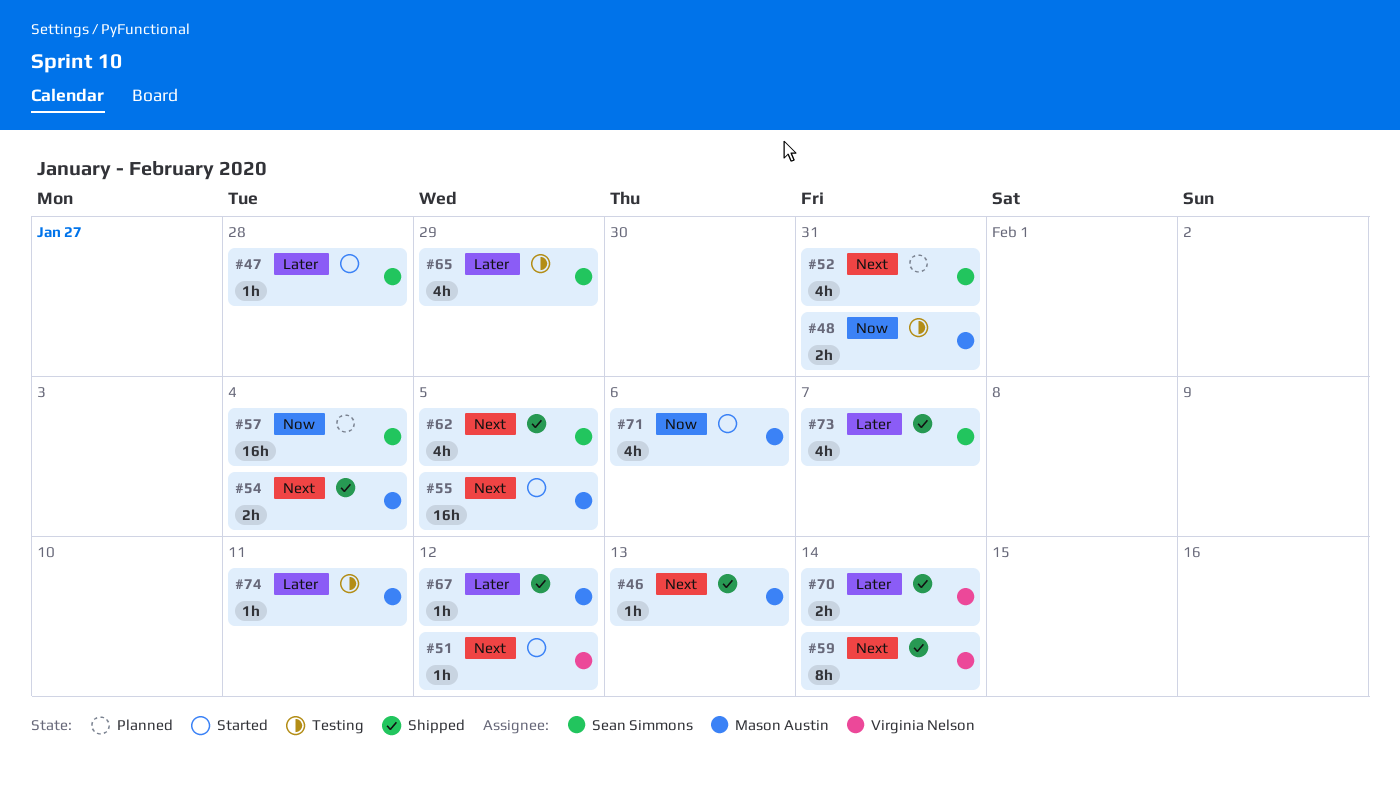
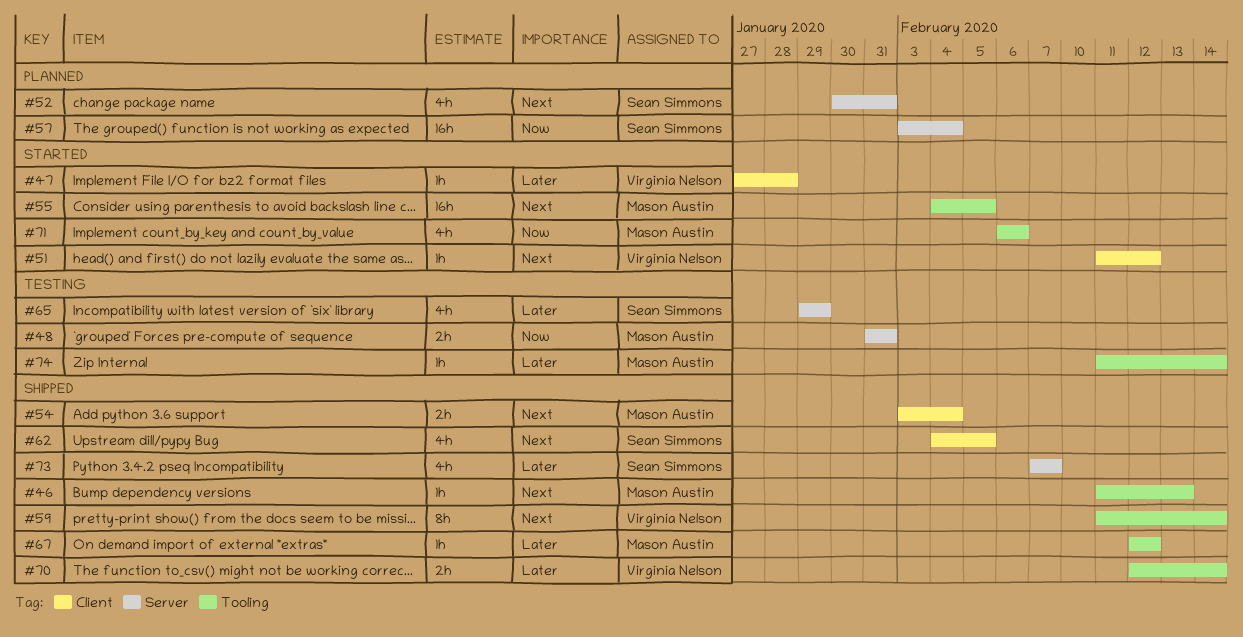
#47, owner: Sean Simmons -> Virginia Nelson
#74, due: Feb 11 -> Feb 14

